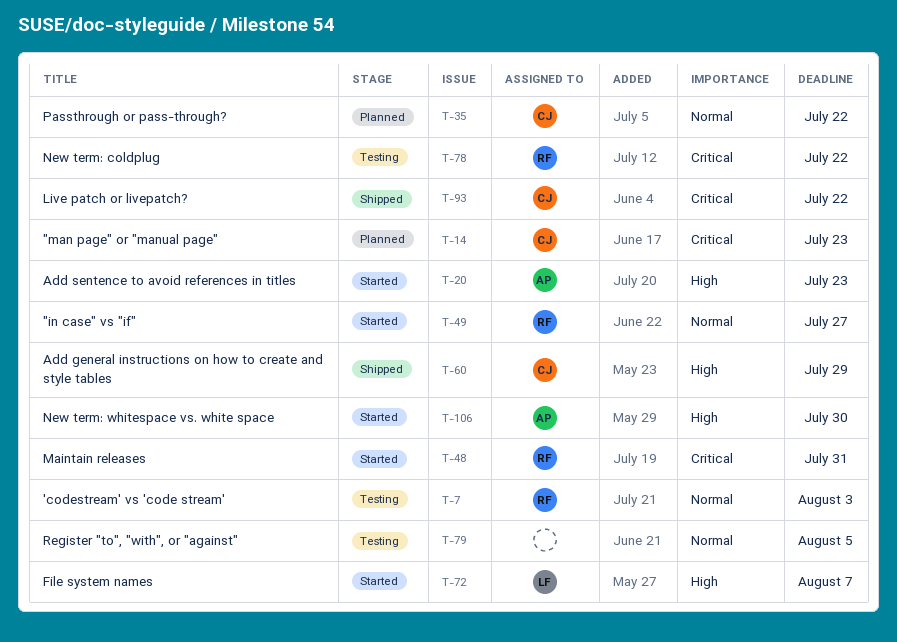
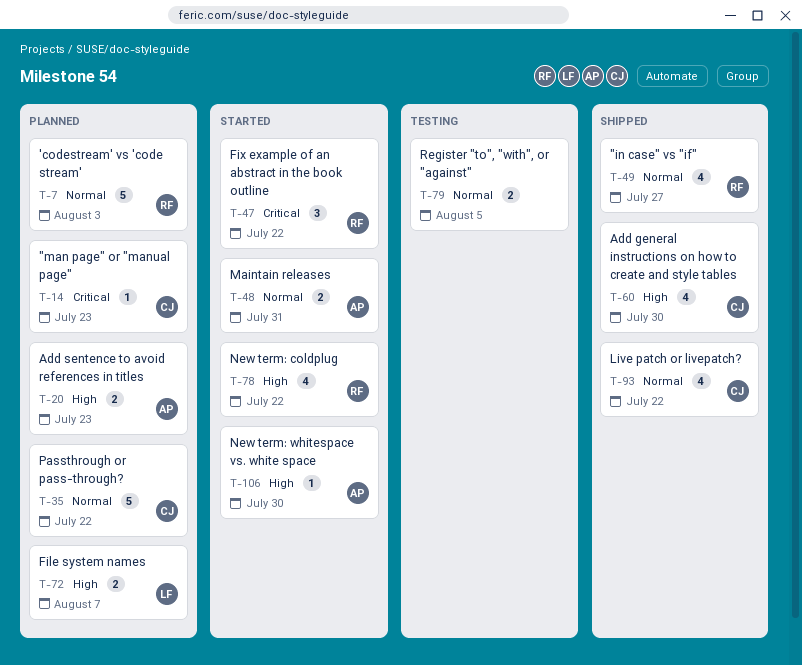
T-7, status: Testing -> Planned
T-20, status: Started -> Planned
T-47: none -> present
T-48, owner: RF -> AP
T-48, priority: Critical -> Normal
T-49, status: Started -> Shipped
T-60, due: Jul 29 -> Jul 30
T-72, status: Started -> Planned
T-78, status: Testing -> Started
T-78, priority: Critical -> High
T-93, priority: Critical -> Normal

